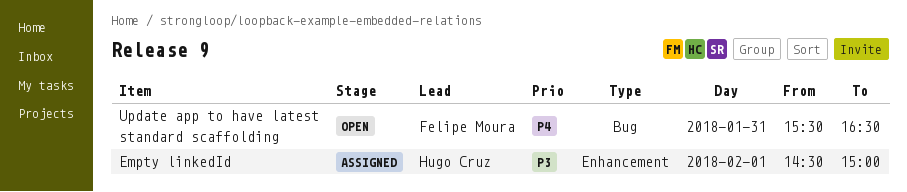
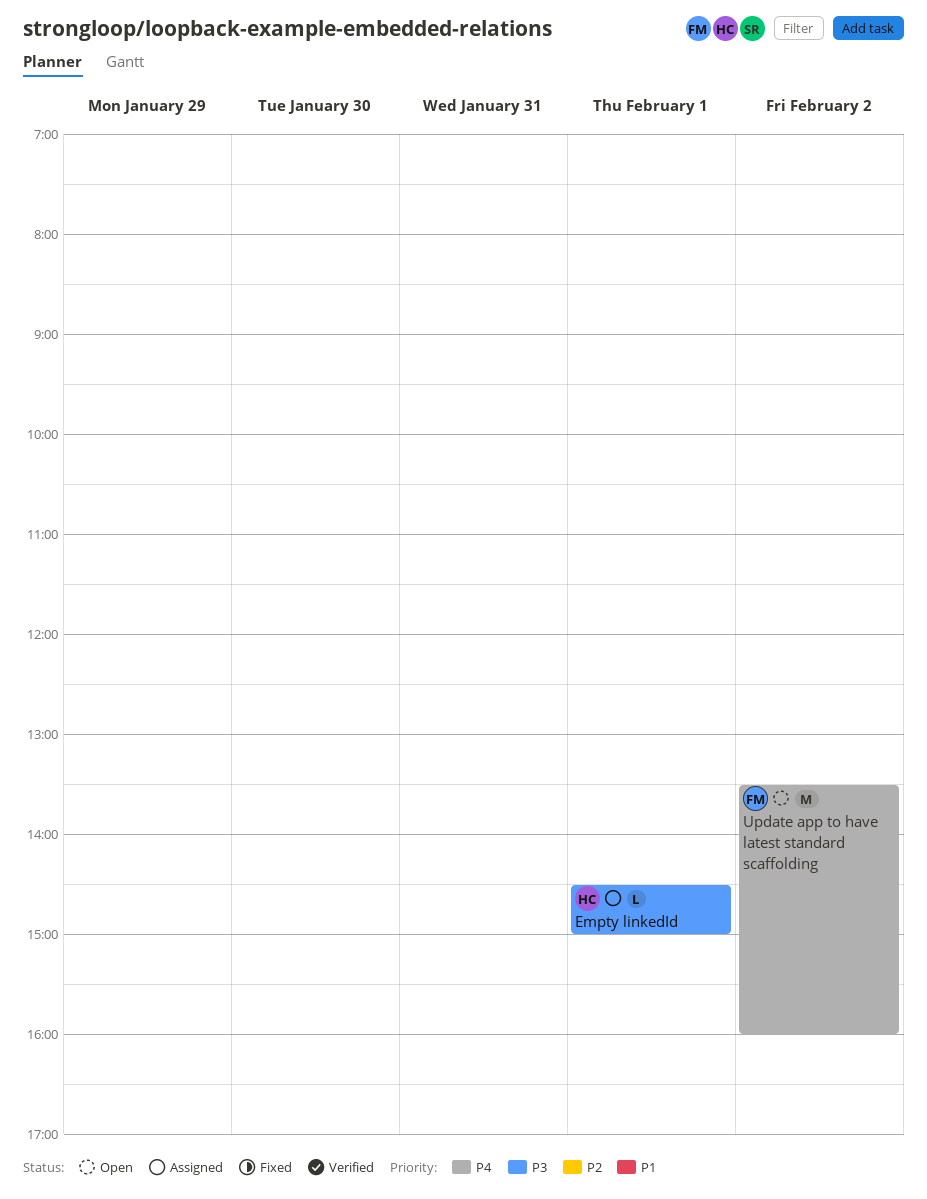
Update app to have latest standard scaffolding, day: Jan 31 -> Feb 2
Update app to have latest standard scaffolding, begins: 15:30 -> 13:30
Update app to have latest standard scaffolding, ends: 16:30 -> 16:00

